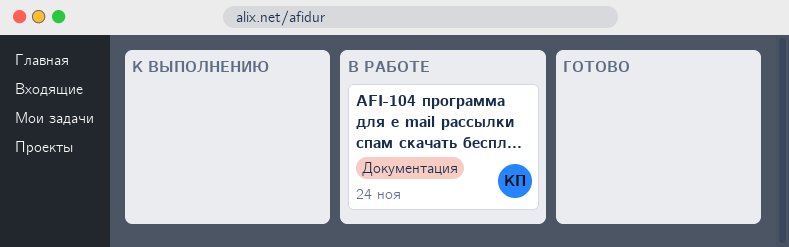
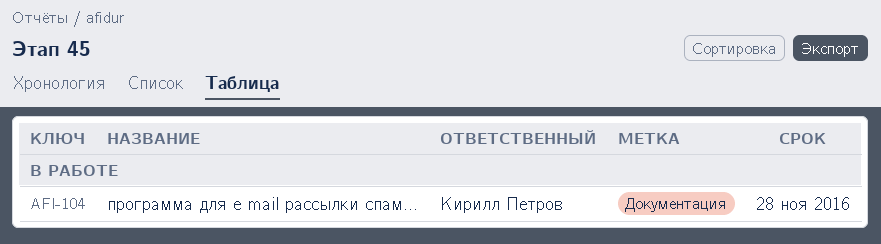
AFI-104, due: Nov 24 -> Nov 28

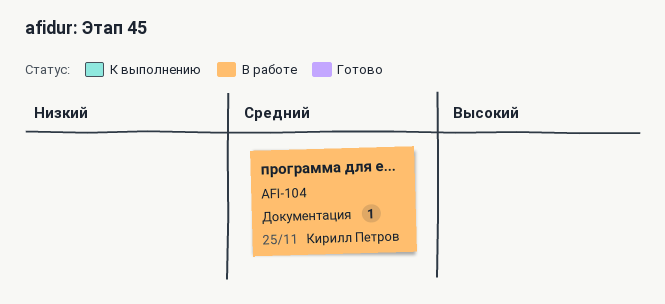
AFI-104, due: Nov 28 -> Nov 25

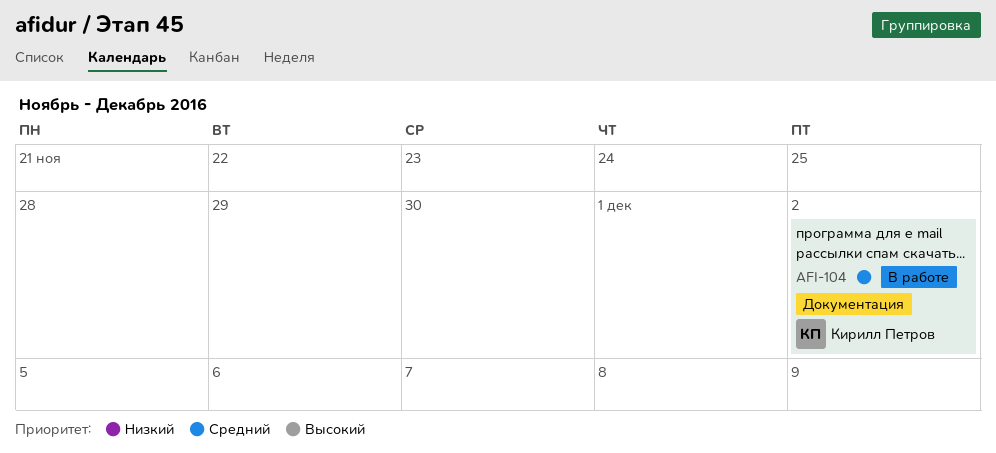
AFI-104, due: Nov 25 -> Dec 2

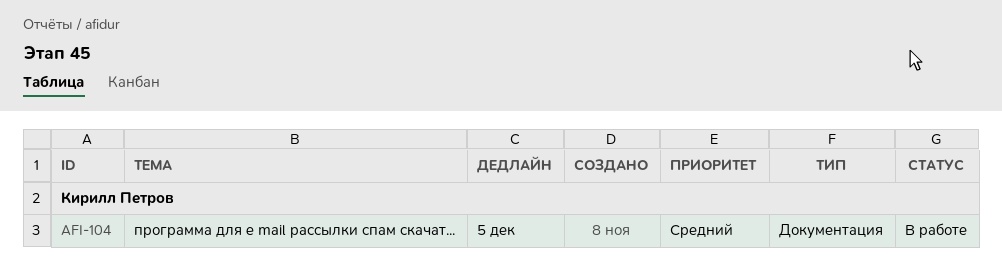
AFI-104, due: Dec 2 -> Dec 5

